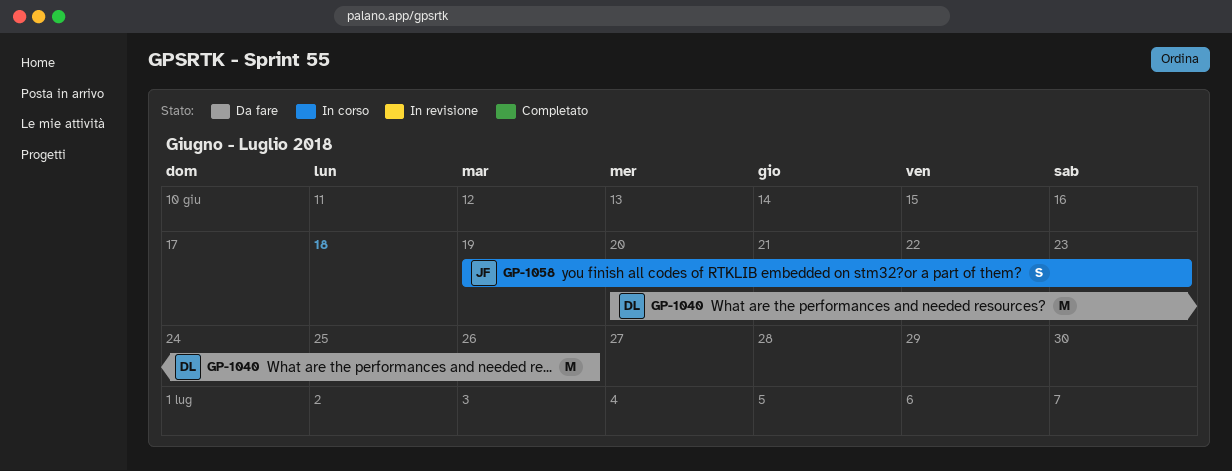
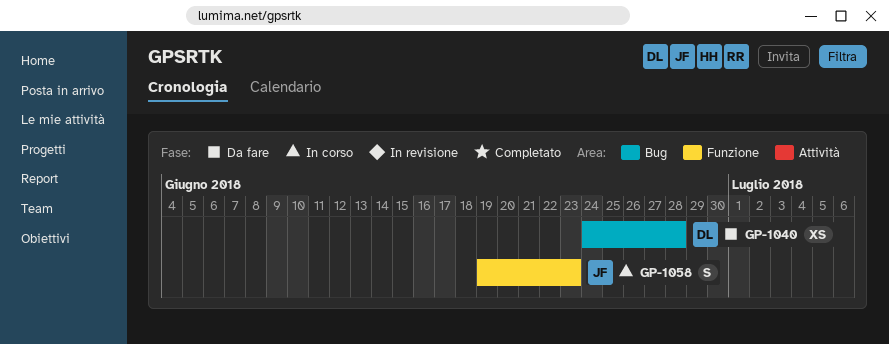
GP-1040, estimate: M -> XS
GP-1040, start: Jun 20 -> Jun 24
GP-1040, due: Jun 26 -> Jun 28

